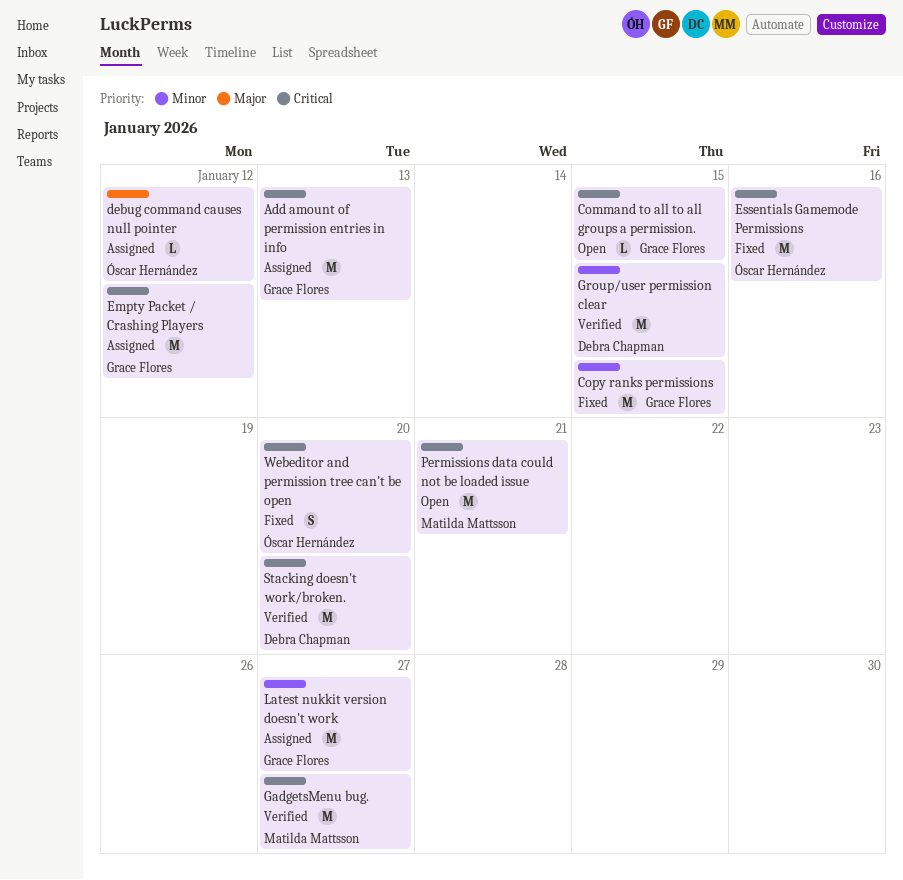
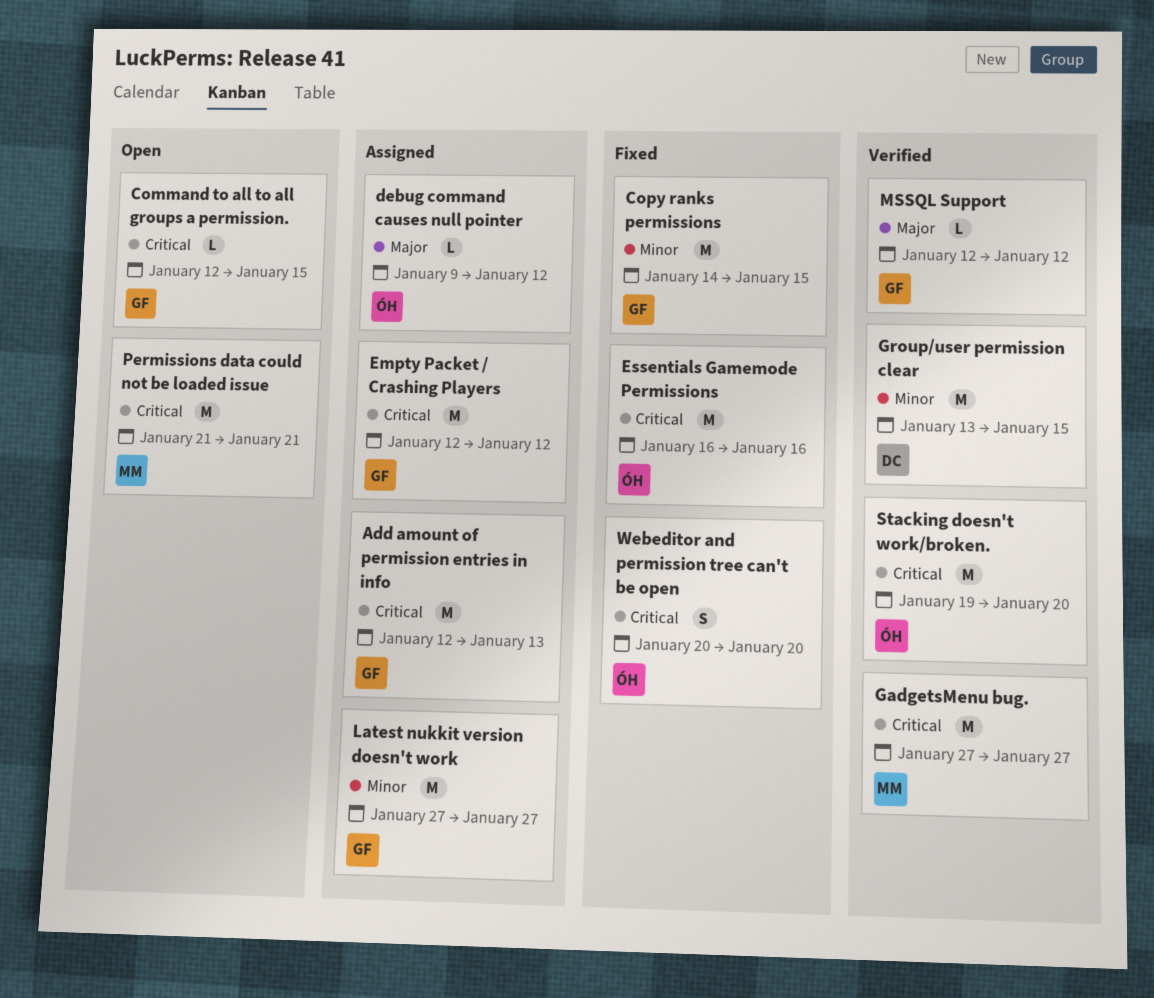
MSSQL Support: none -> present
Stacking doesn't work/broken., owner: Debra Chapman -> Óscar Hernández

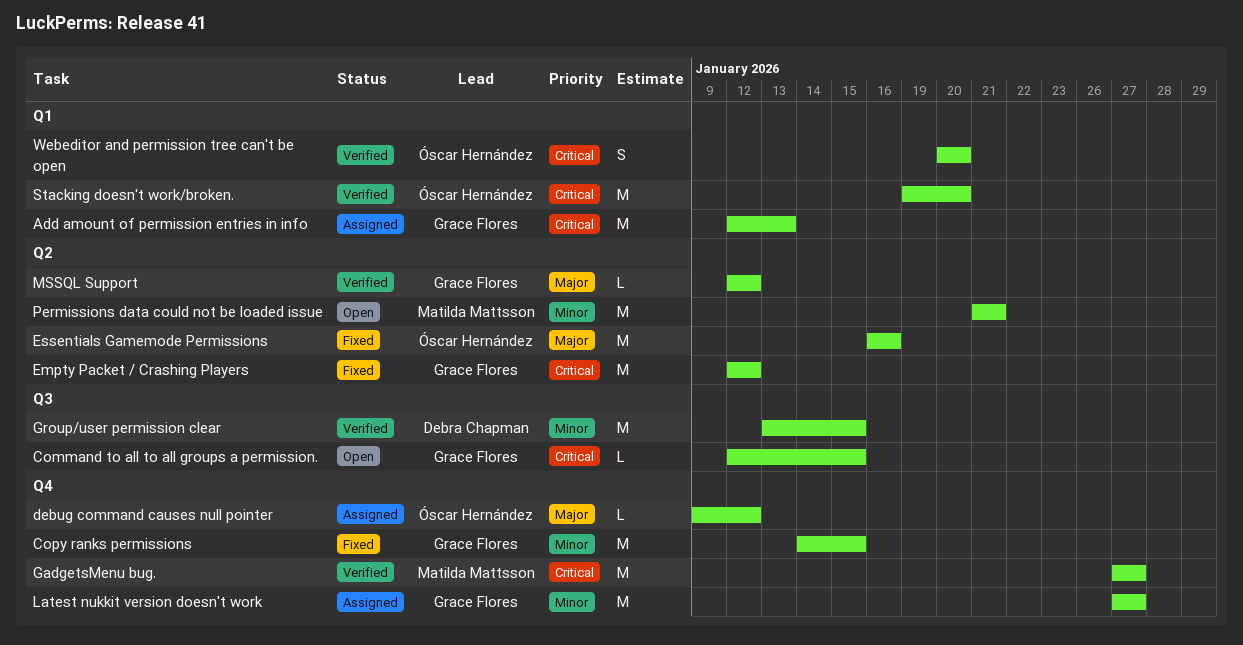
Empty Packet / Crashing Players, status: Assigned -> Fixed
Essentials Gamemode Permissions, priority: Critical -> Major
Permissions data could not be loaded issue, priority: Critical -> Minor
Webeditor and permission tree can't be open, status: Fixed -> Verified

